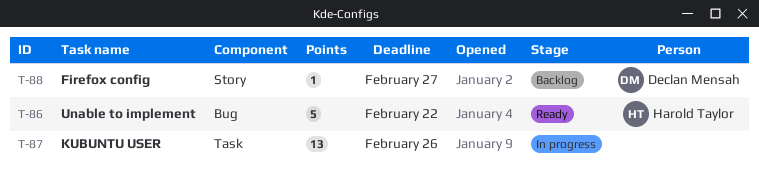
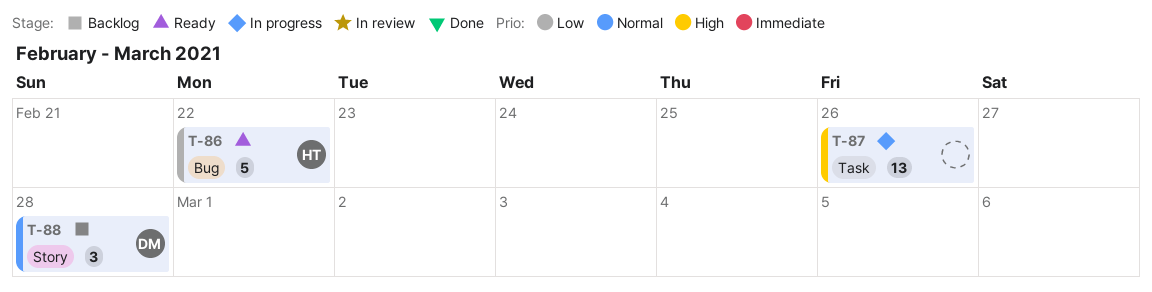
T-88, estimate: 1 -> 3
T-88, due: Feb 27 -> Feb 28

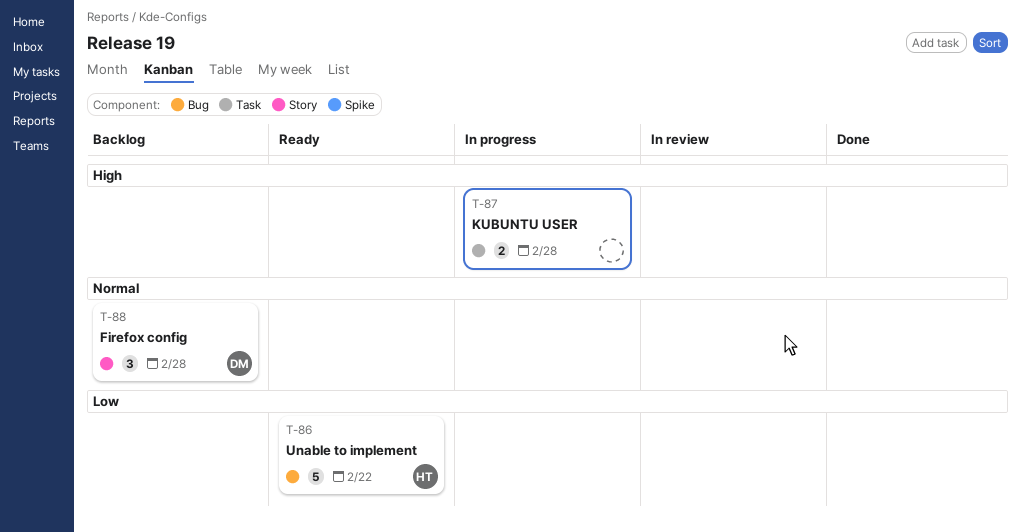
T-87, estimate: 13 -> 2
T-87, due: Feb 26 -> Feb 28

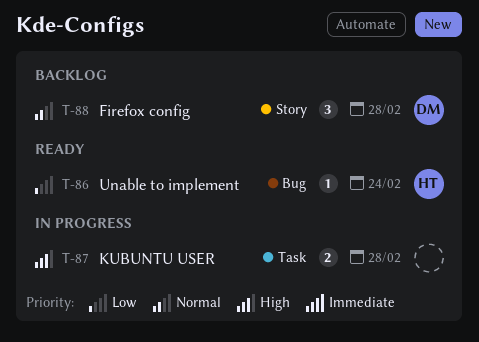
T-86, estimate: 5 -> 1
T-86, due: Feb 22 -> Feb 24

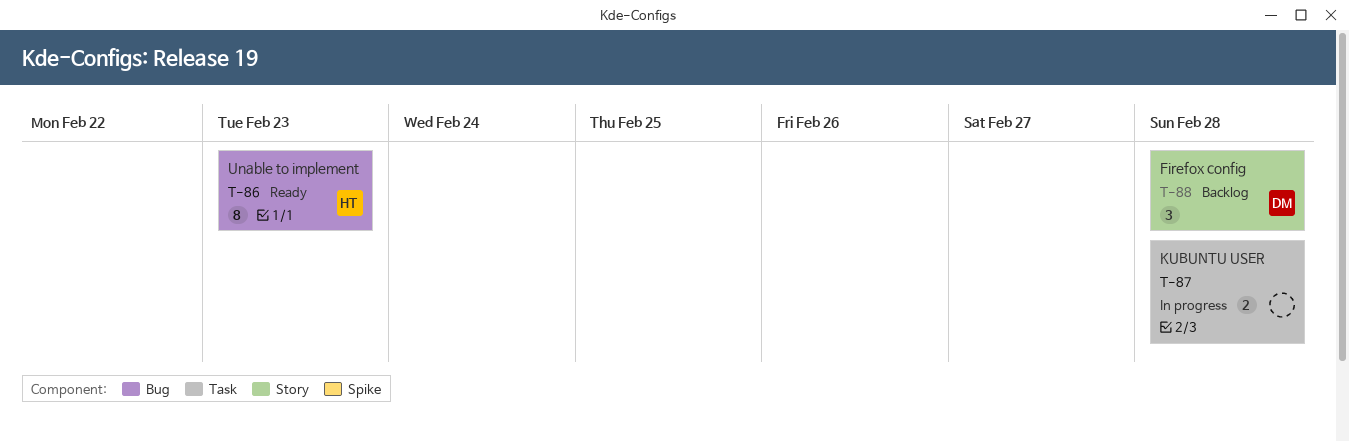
T-86, estimate: 1 -> 8
T-86, due: Feb 24 -> Feb 23

